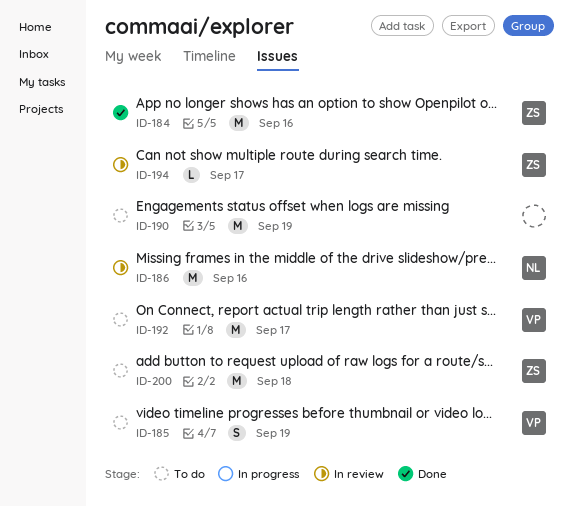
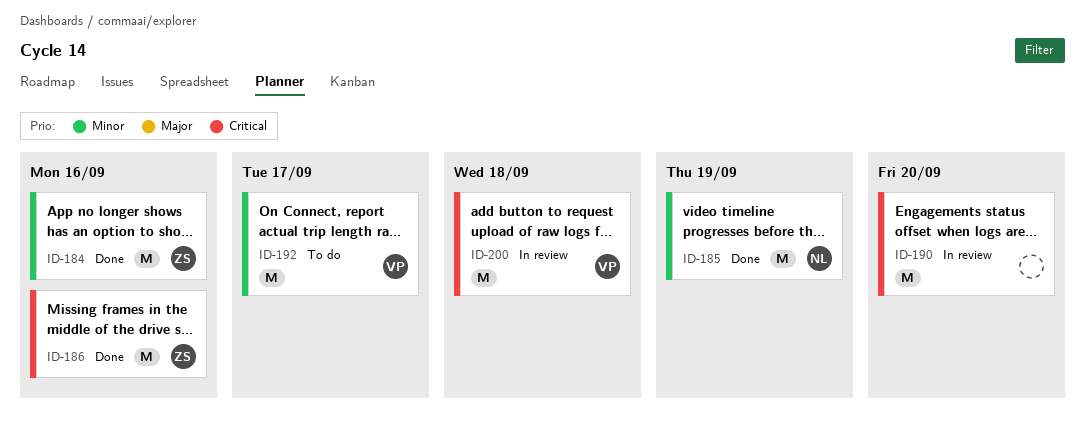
ID-185, status: To do -> Done
ID-185, owner: VP -> NL
ID-185, estimate: S -> M
ID-186, status: In review -> Done
ID-186, owner: NL -> ZS
ID-190, status: To do -> In review
ID-190, due: Sep 19 -> Sep 20
ID-194: present -> none
ID-200, status: To do -> In review
ID-200, owner: ZS -> VP

